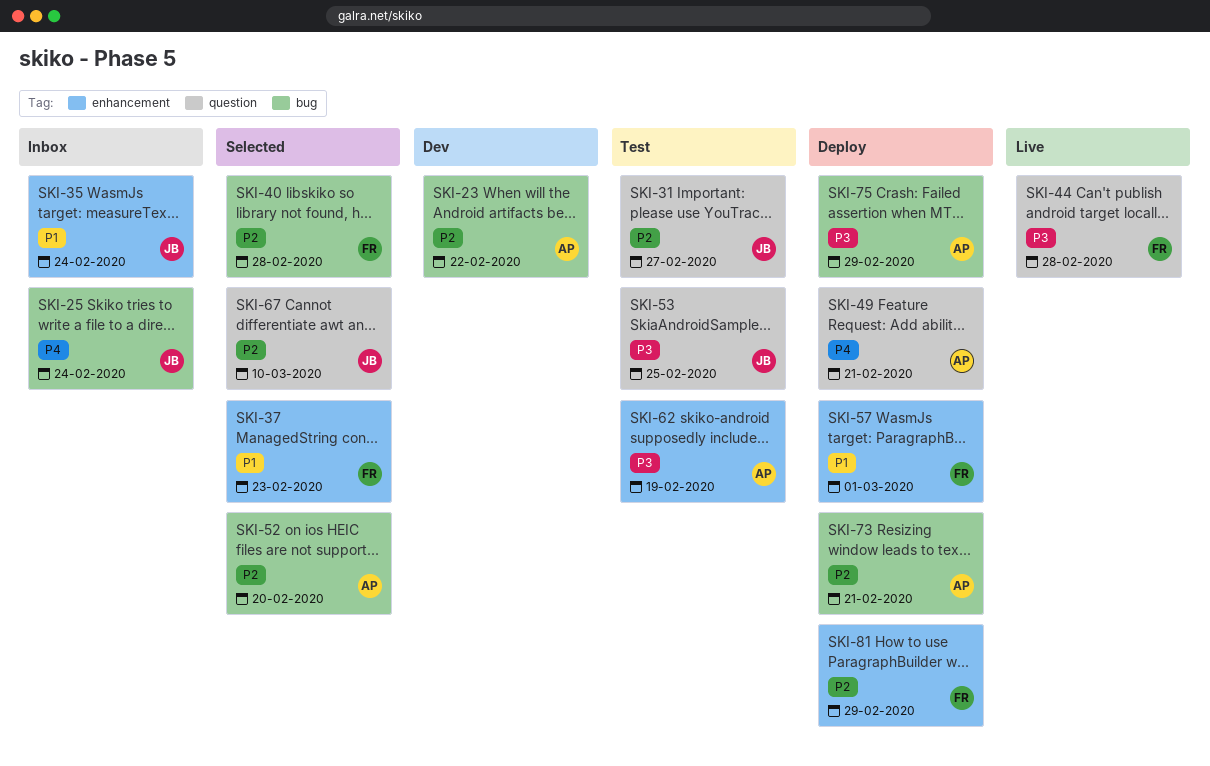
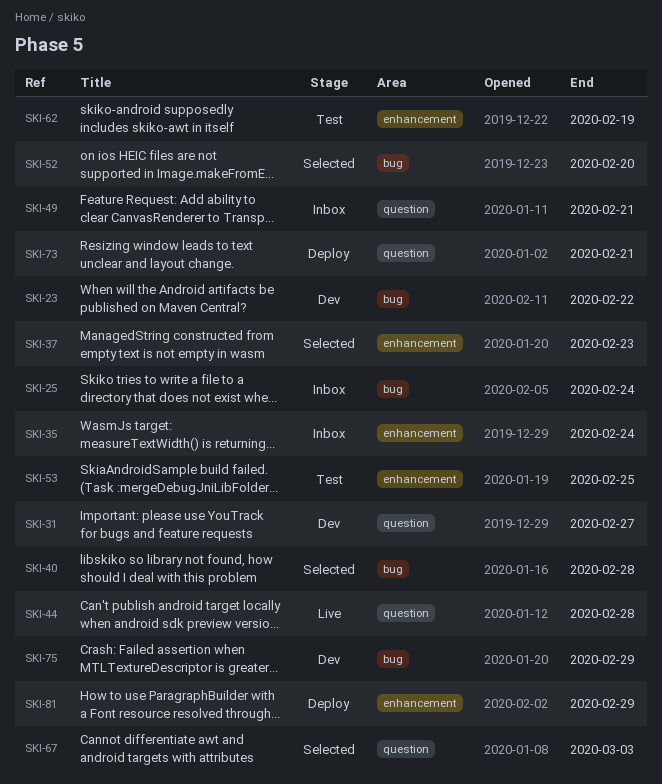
SKI-31, status: Test -> Dev
SKI-49, status: Deploy -> Inbox
SKI-53, label: question -> enhancement
SKI-57: present -> none
SKI-67, due: Mar 10 -> Mar 3
SKI-73, label: bug -> question
SKI-75, status: Deploy -> Dev

